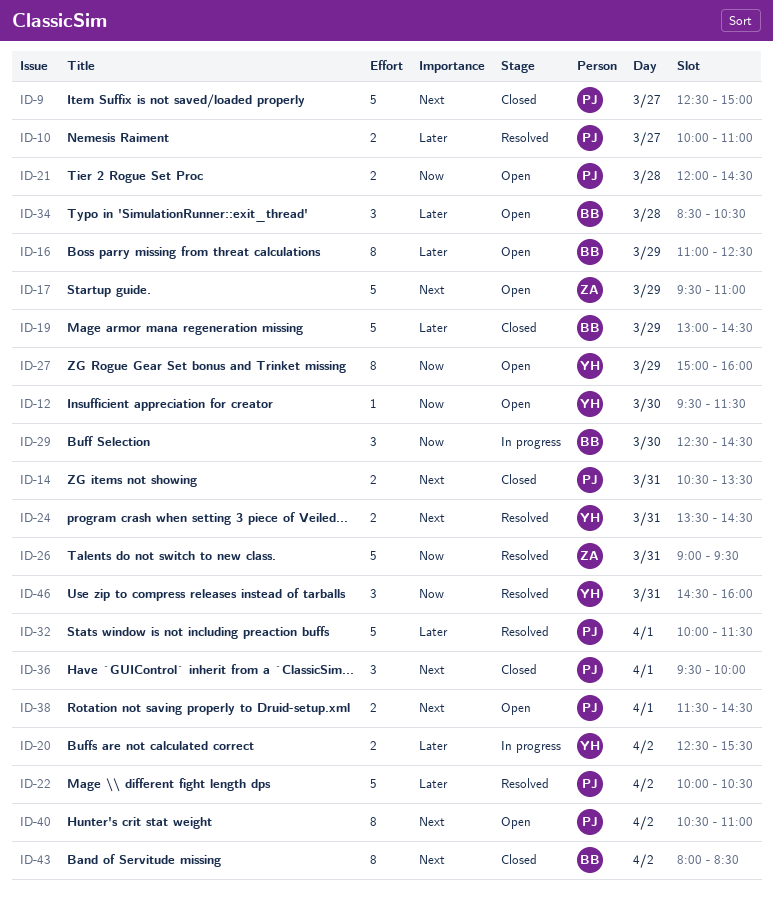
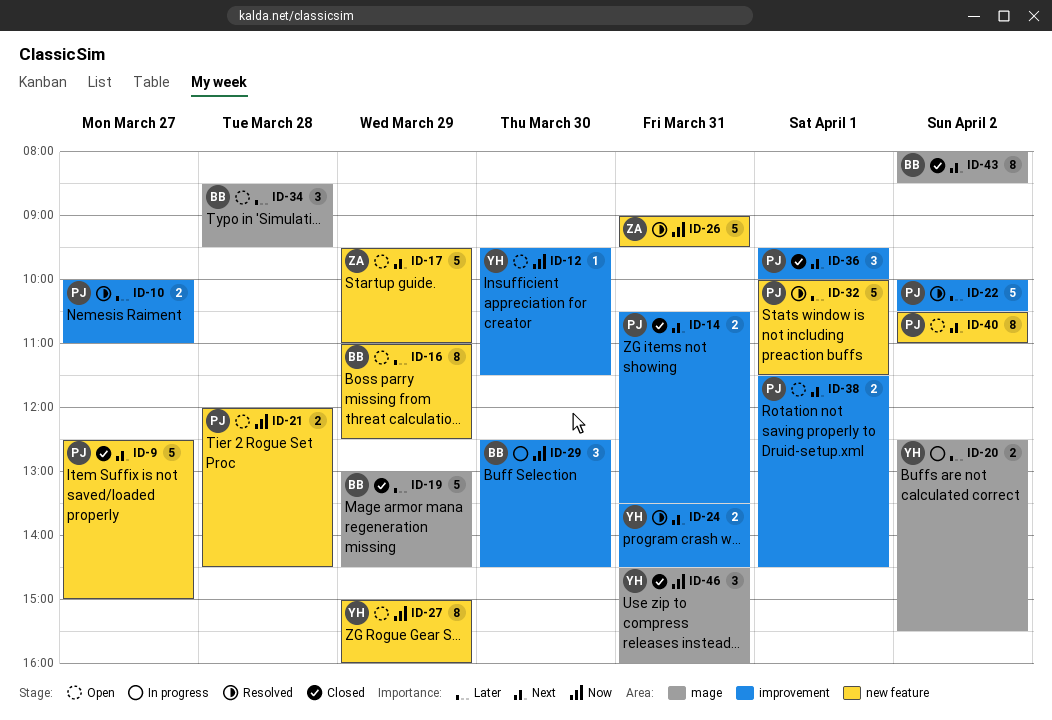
ID-34, ends: 10:30 -> 09:30
ID-46, status: Resolved -> Closed

